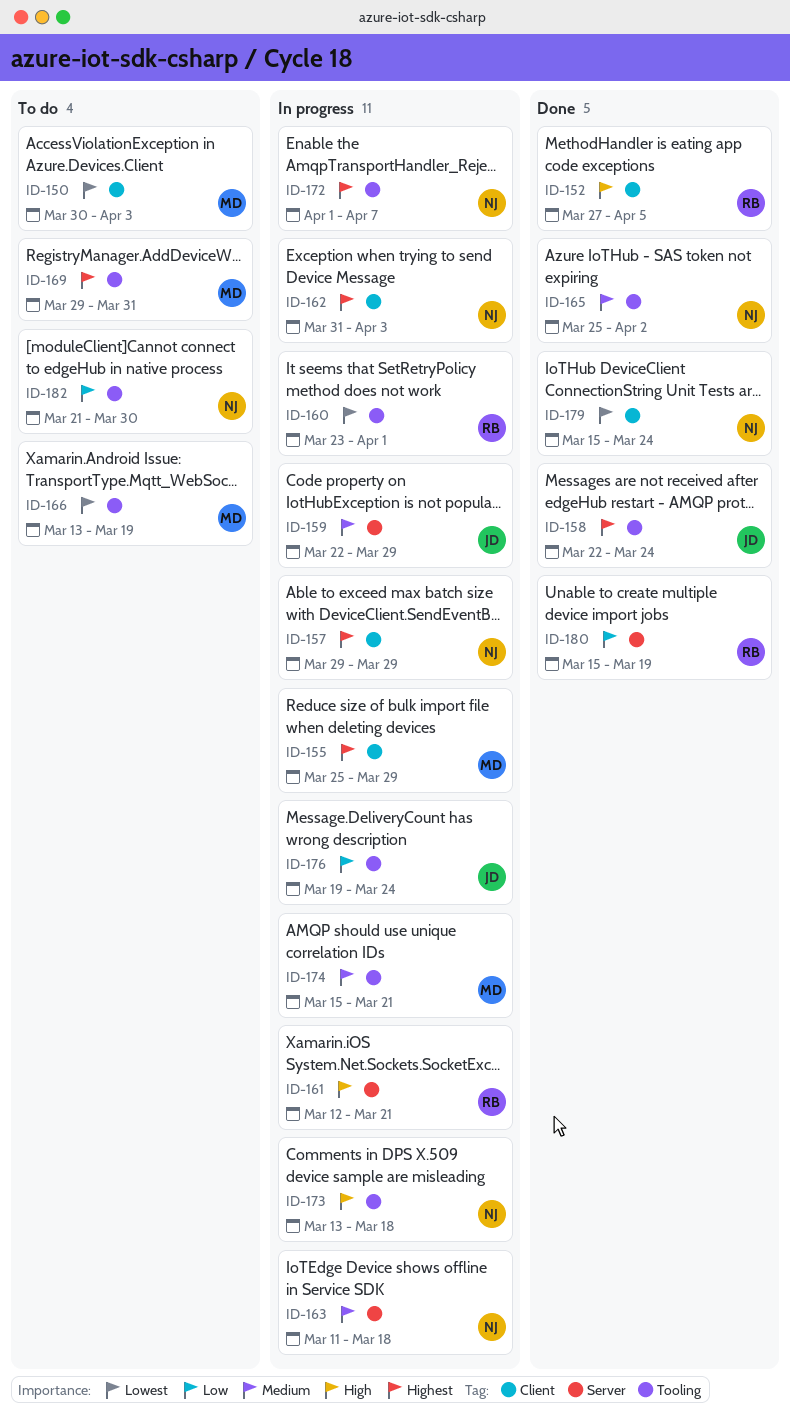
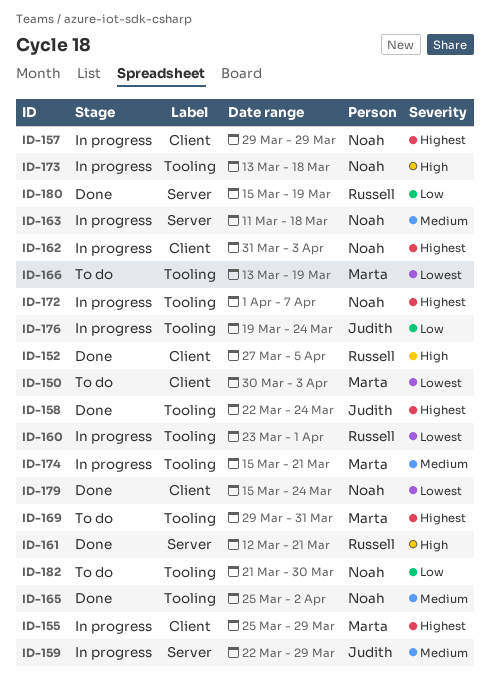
ID-161, status: In progress -> Done

